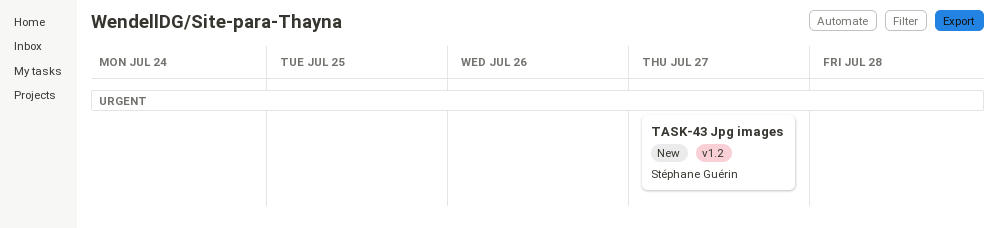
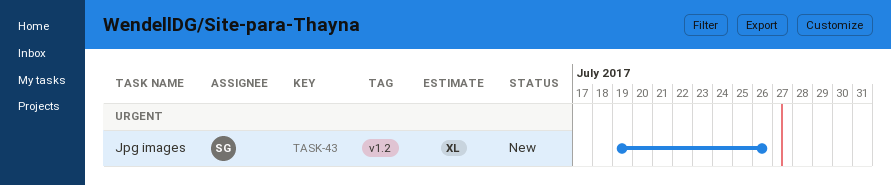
TASK-43, due: Jul 27 -> Jul 26

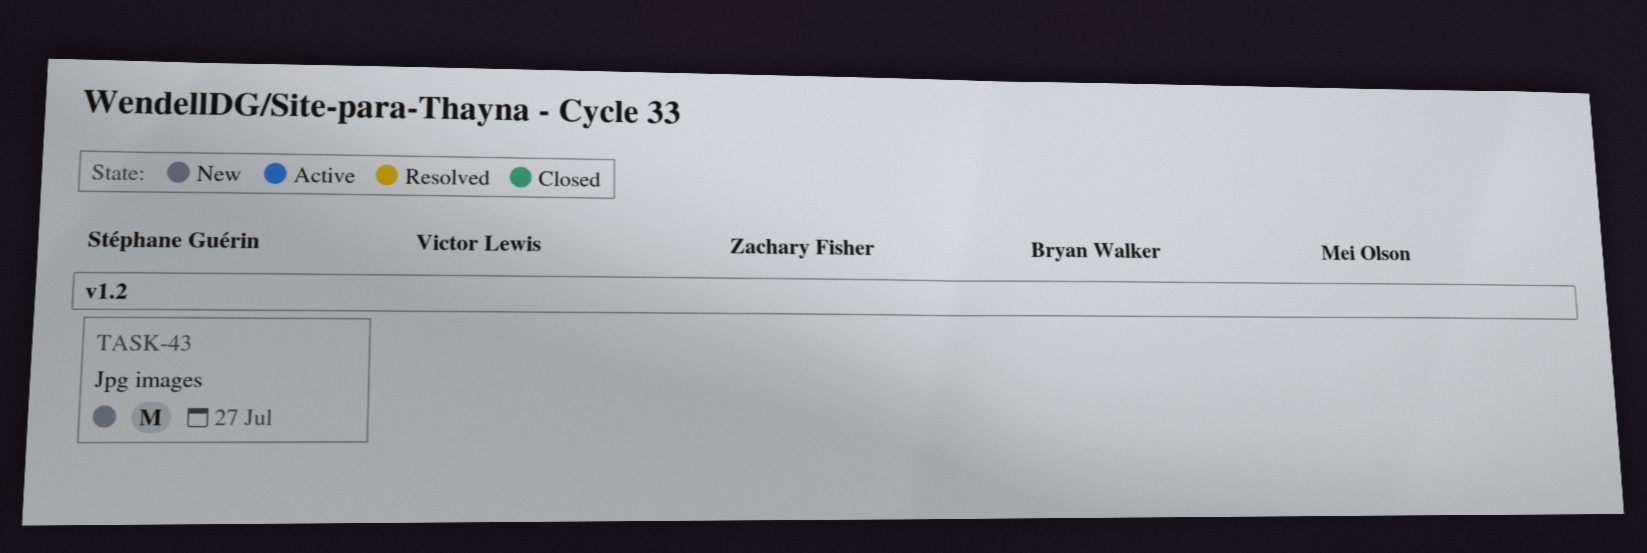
TASK-43, estimate: XL -> M
TASK-43, due: Jul 26 -> Jul 27

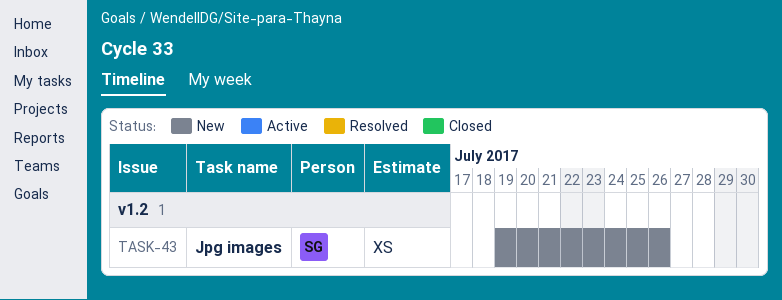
TASK-43, estimate: M -> XS
TASK-43, due: Jul 27 -> Jul 26

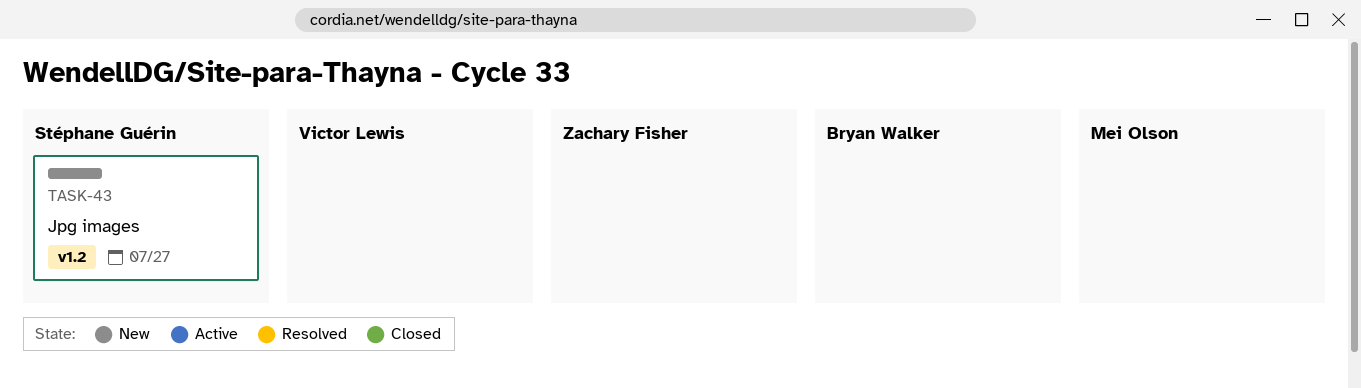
TASK-43, due: Jul 26 -> Jul 27

